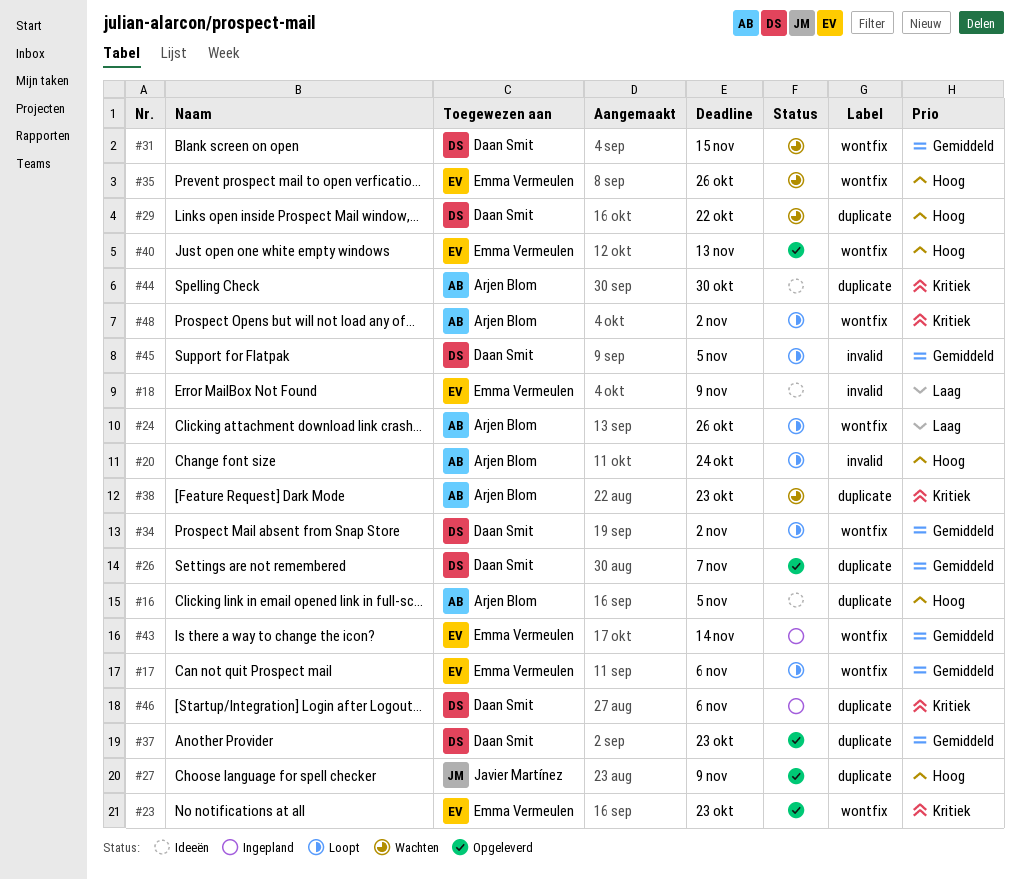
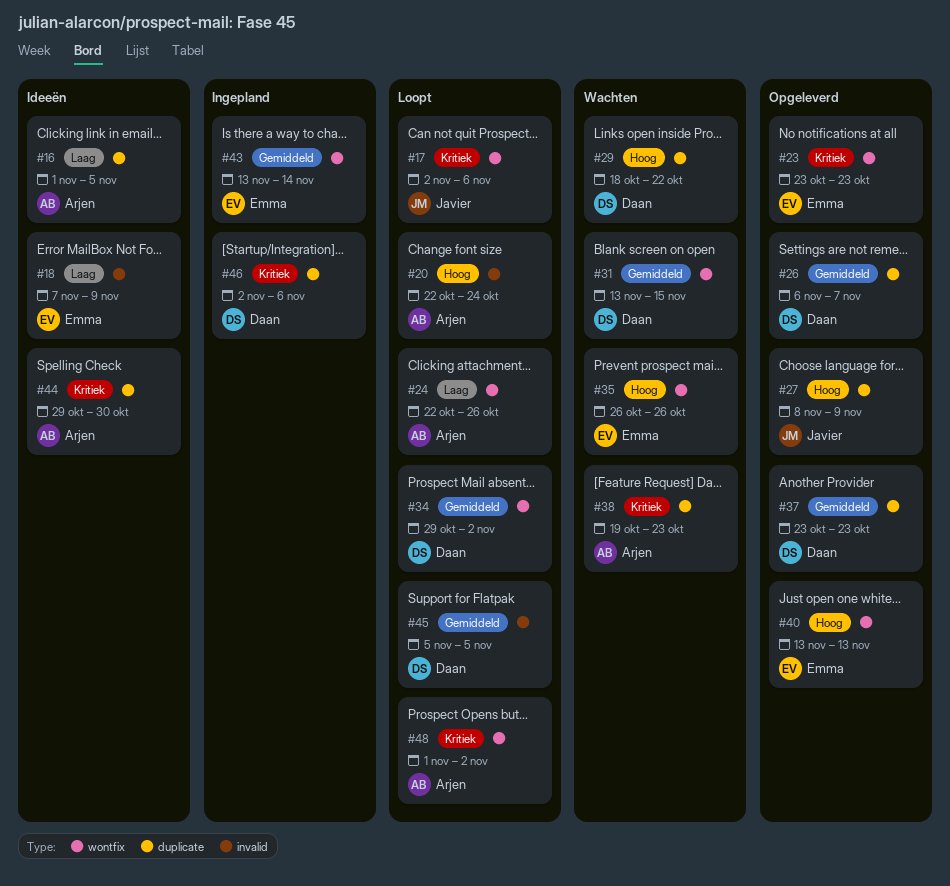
#16, priority: Hoog -> Laag
#17, owner: Emma Vermeulen -> Javier Martínez
#17, priority: Gemiddeld -> Kritiek

